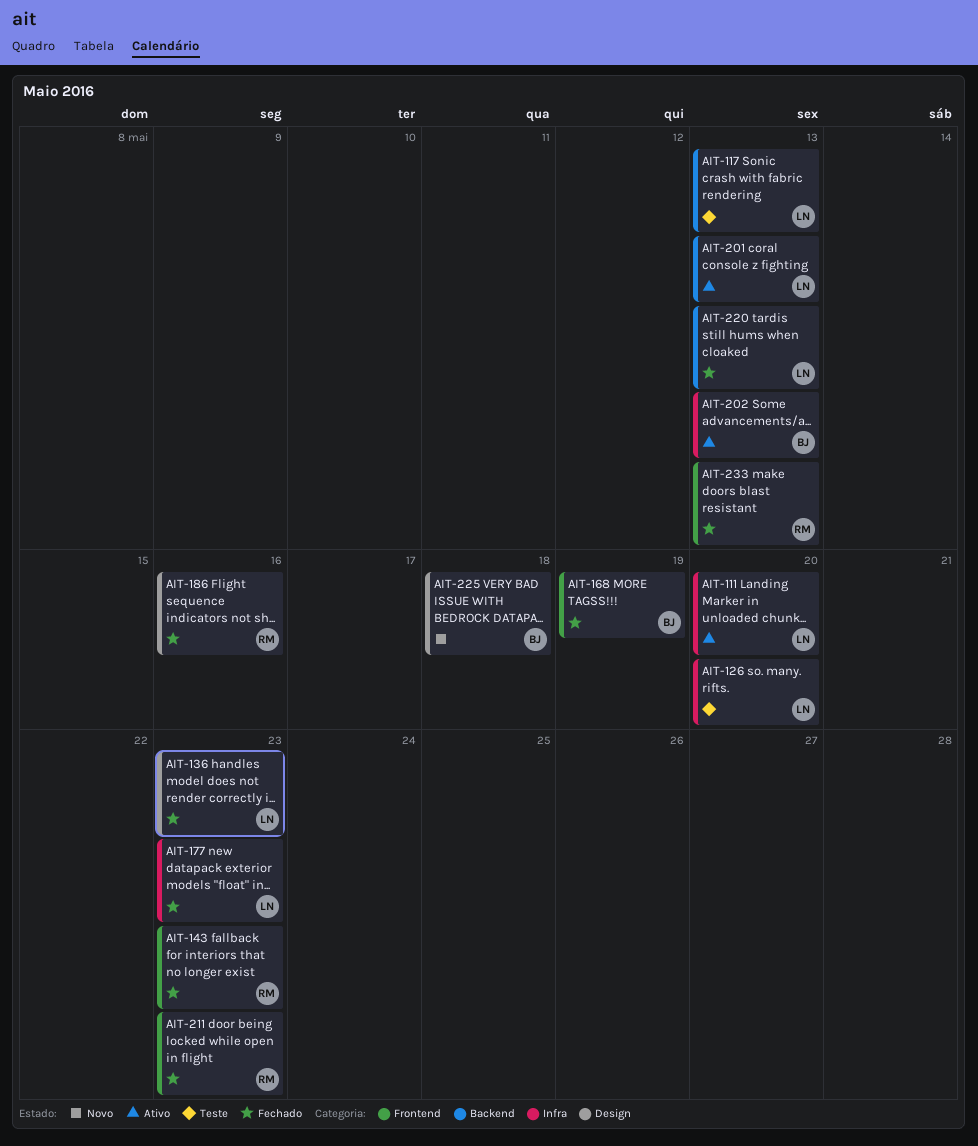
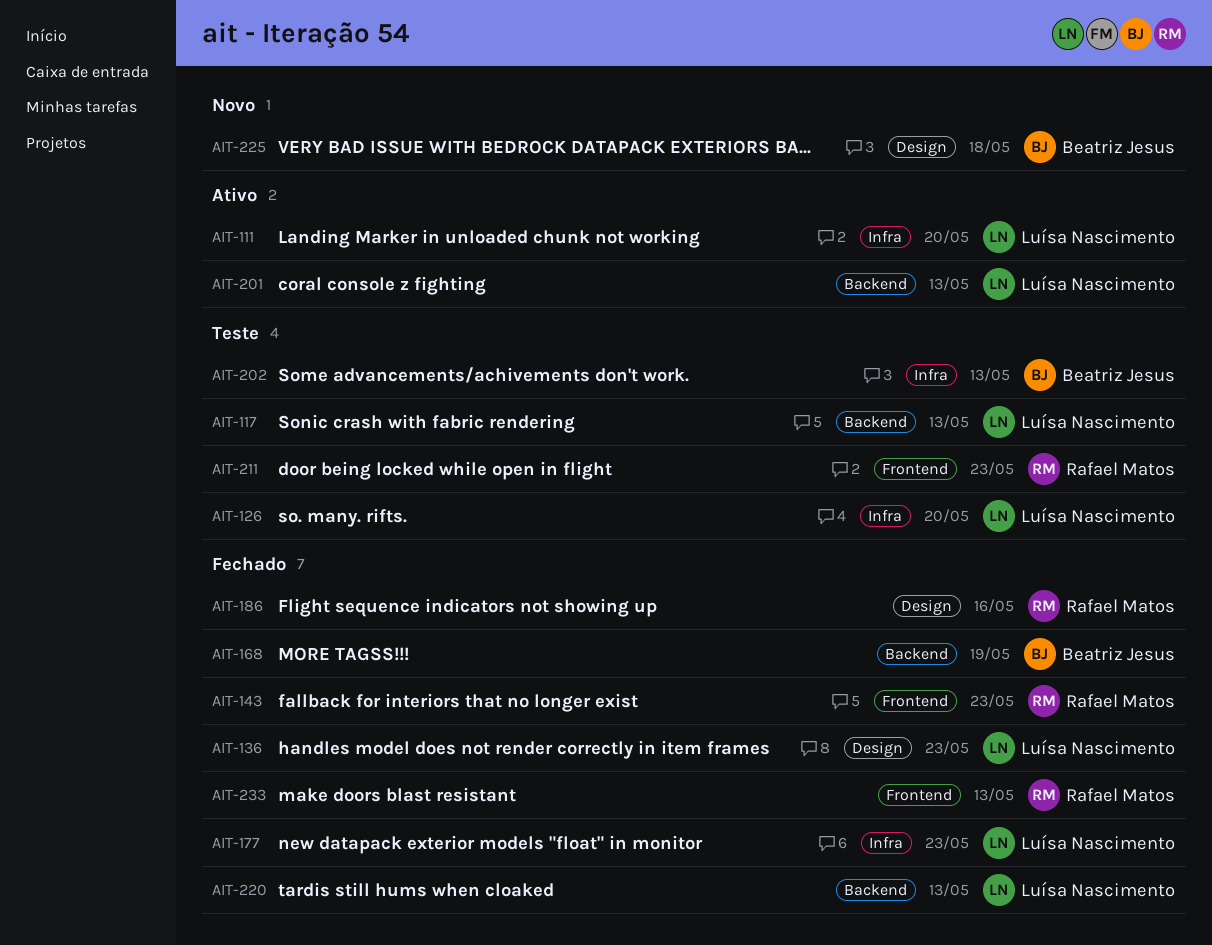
AIT-168, label: Frontend -> Backend
AIT-202, status: Ativo -> Teste
AIT-211, status: Fechado -> Teste

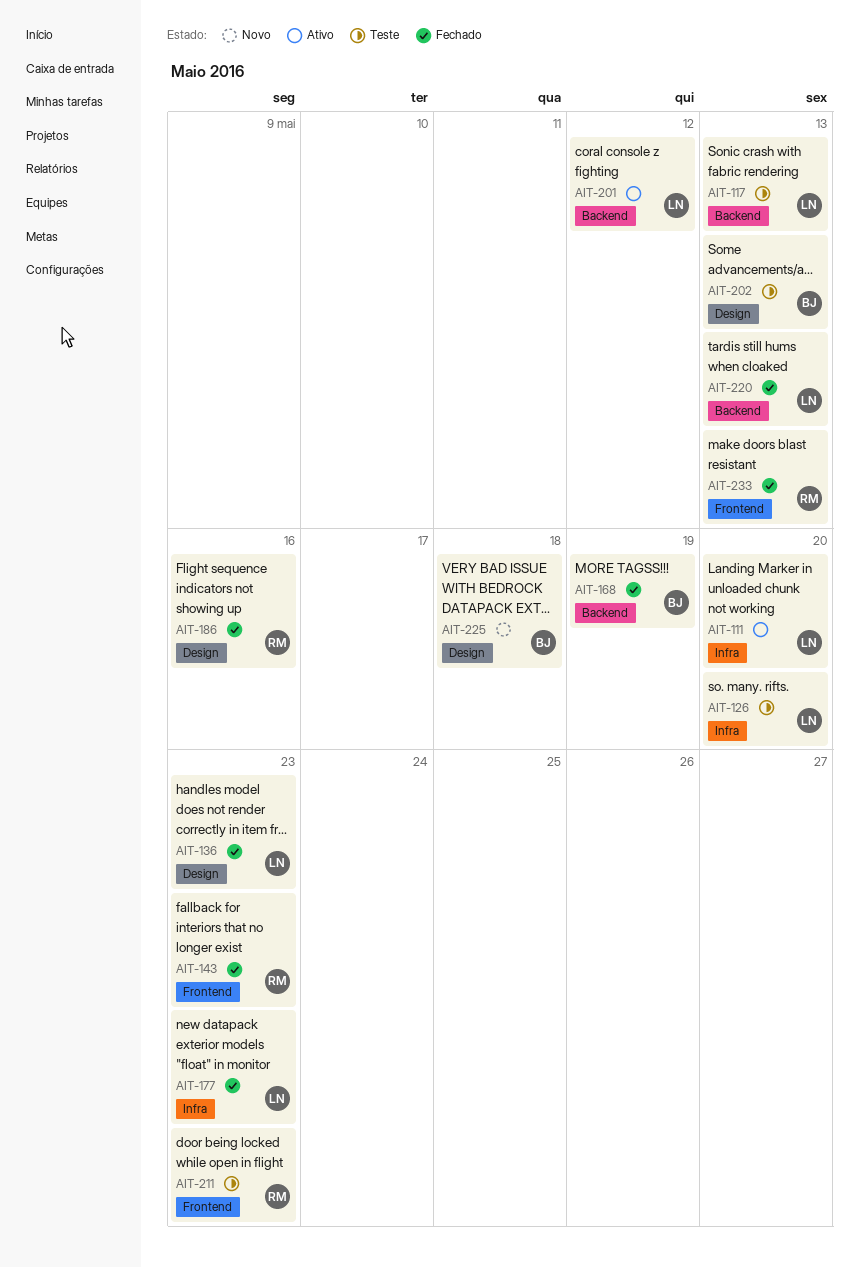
AIT-201, due: May 13 -> May 12
AIT-202, label: Infra -> Design

